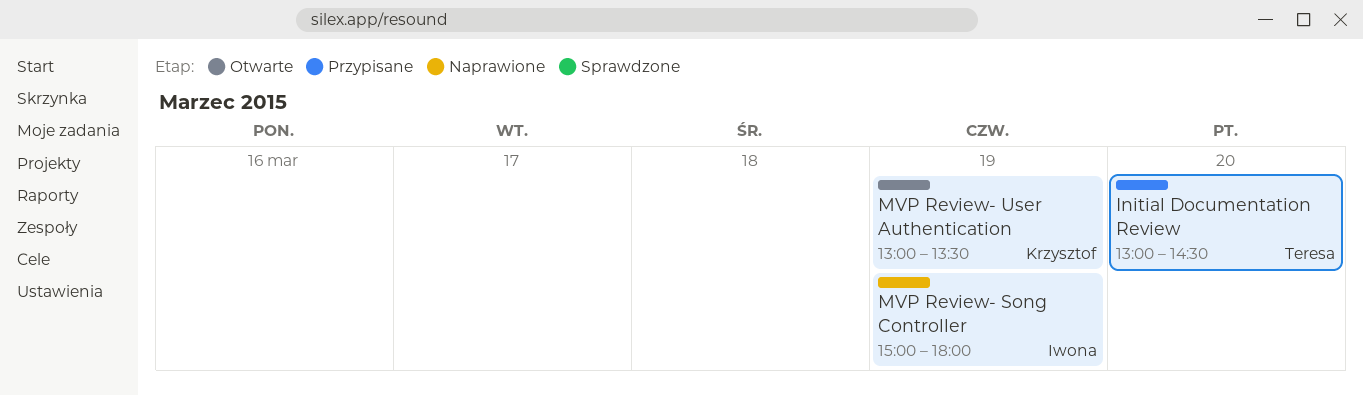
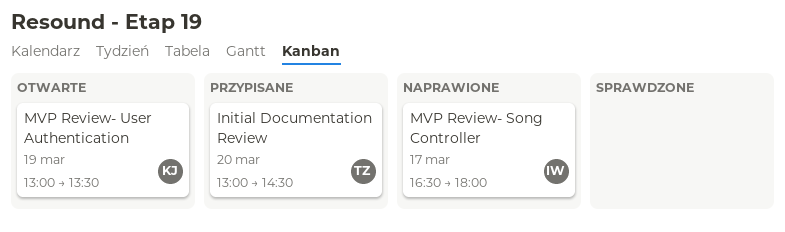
MVP Review- Song Controller, day: Mar 19 -> Mar 17
MVP Review- Song Controller, begins: 15:00 -> 16:30

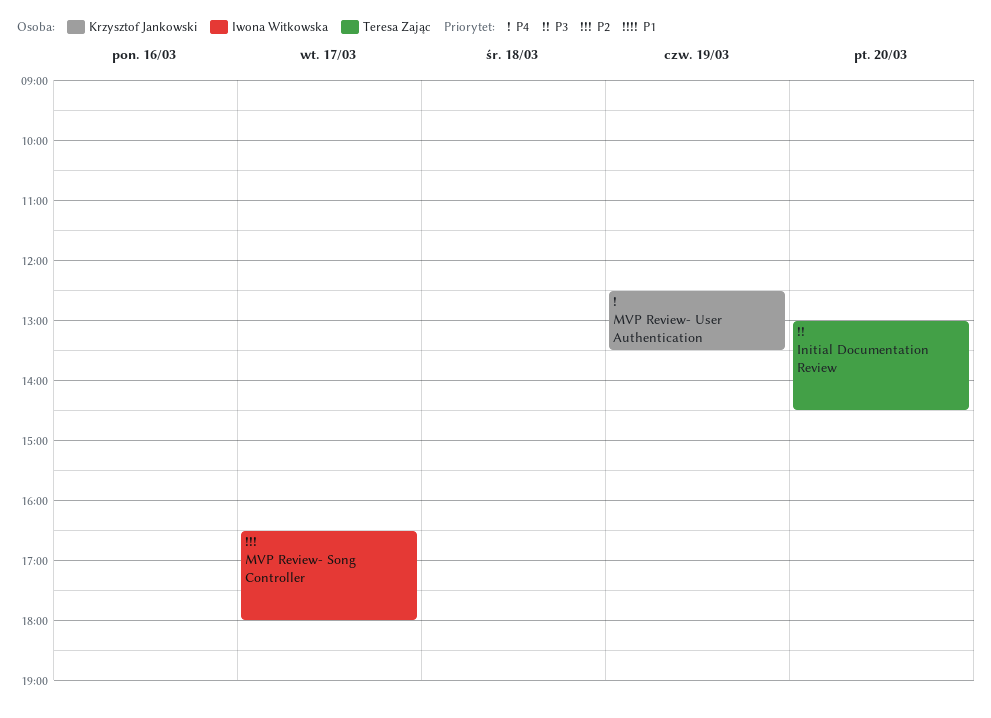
MVP Review- User Authentication, begins: 13:00 -> 12:30

